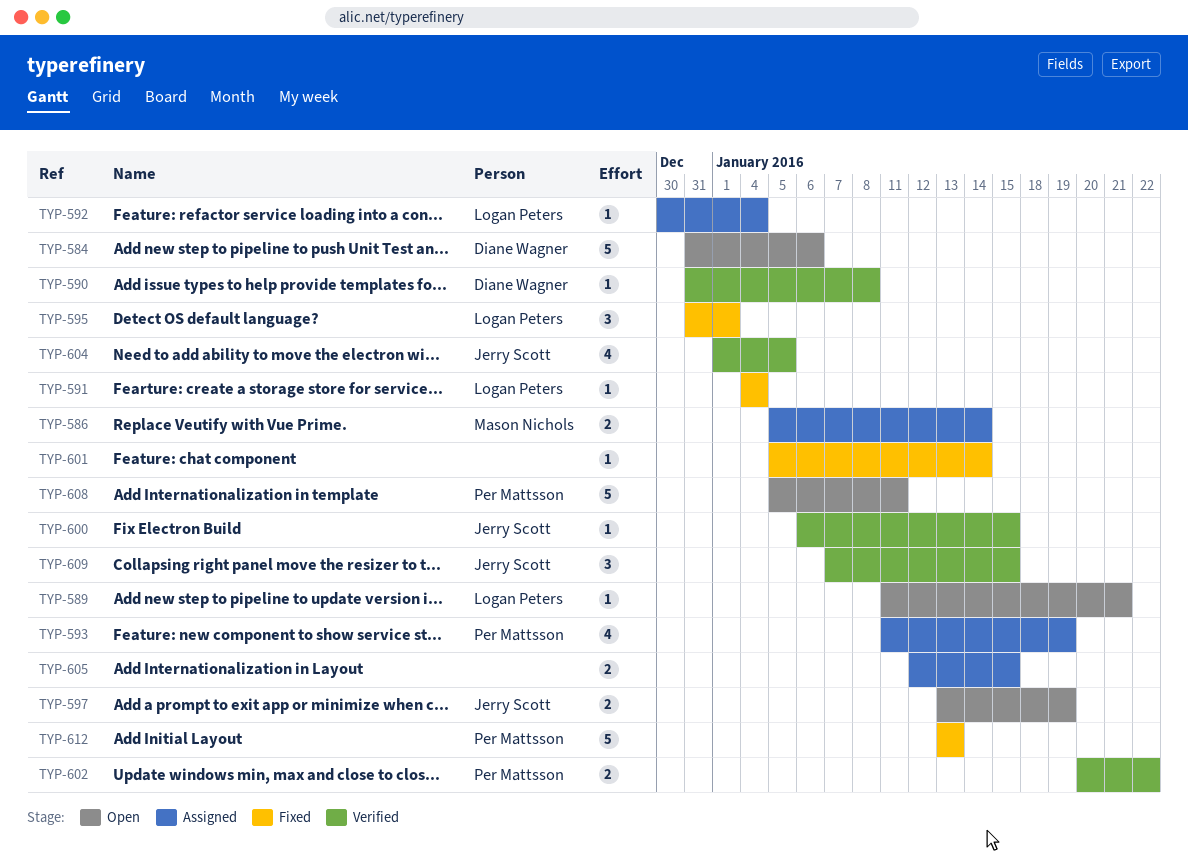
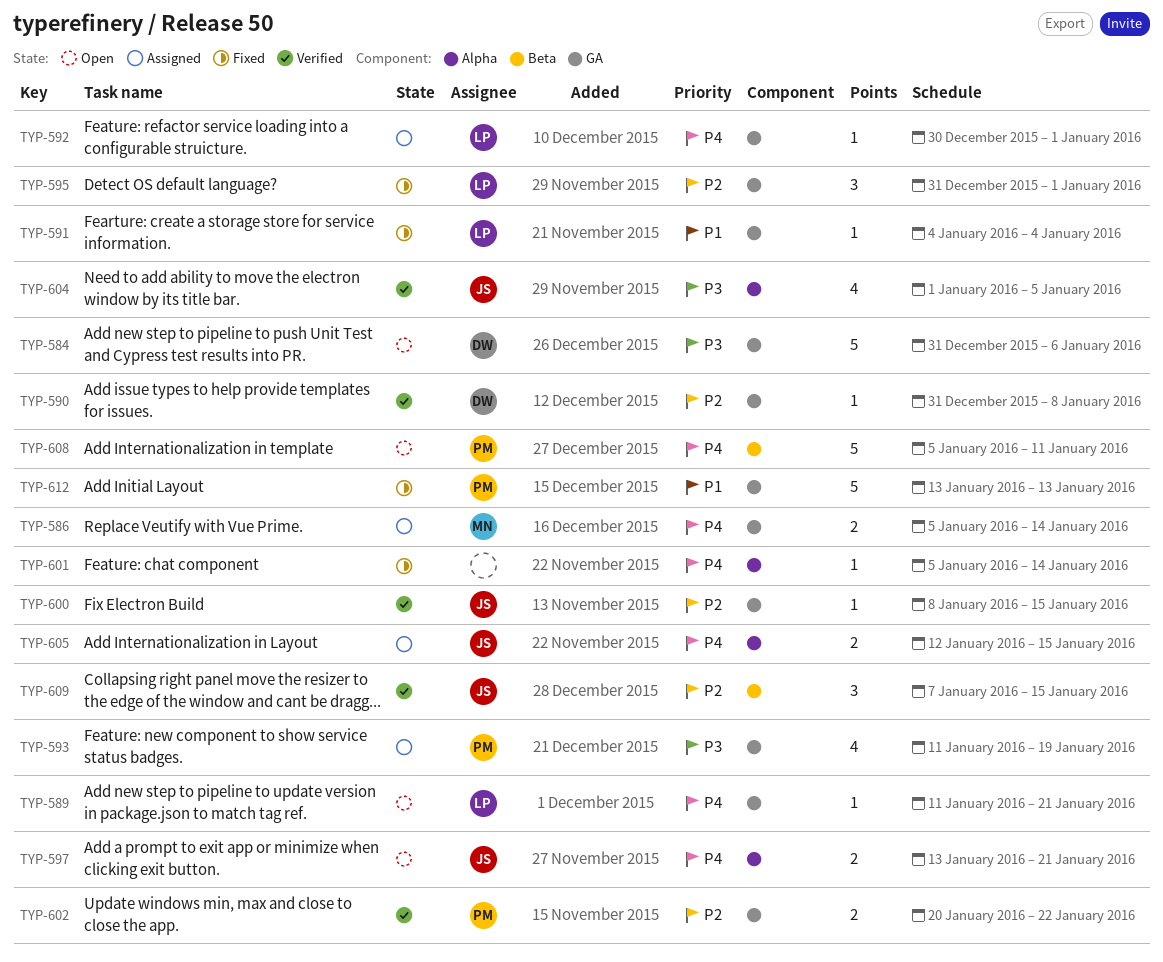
TYP-592, due: Jan 4 -> Jan 1
TYP-597, due: Jan 19 -> Jan 21
TYP-600, start: Jan 6 -> Jan 8
TYP-605, owner: none -> Jerry Scott

